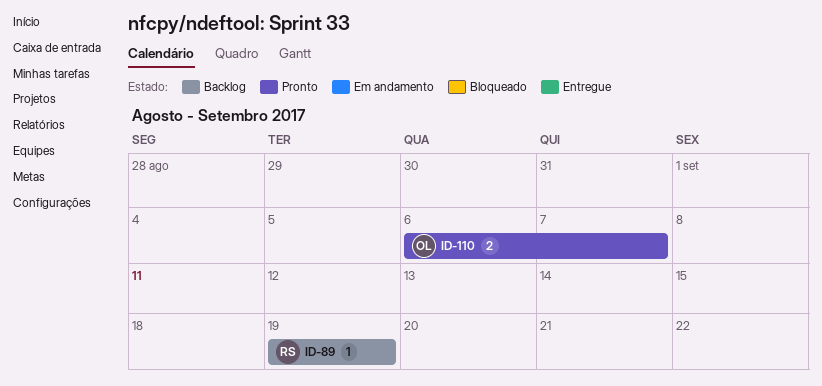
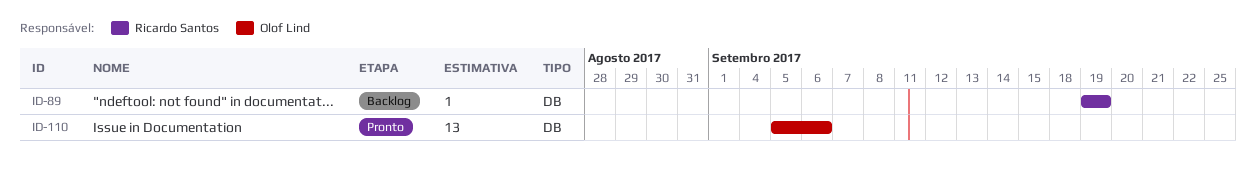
ID-110, estimate: 2 -> 13
ID-110, start: Sep 6 -> Sep 5
ID-110, due: Sep 7 -> Sep 6

